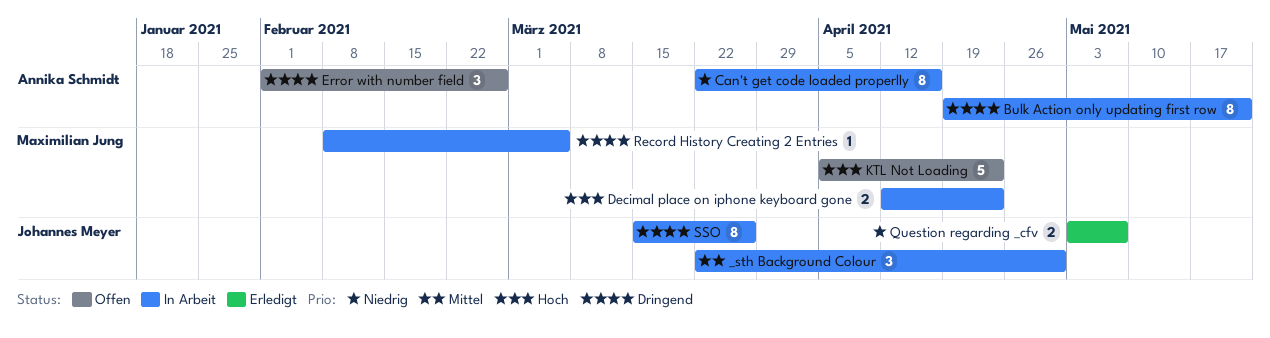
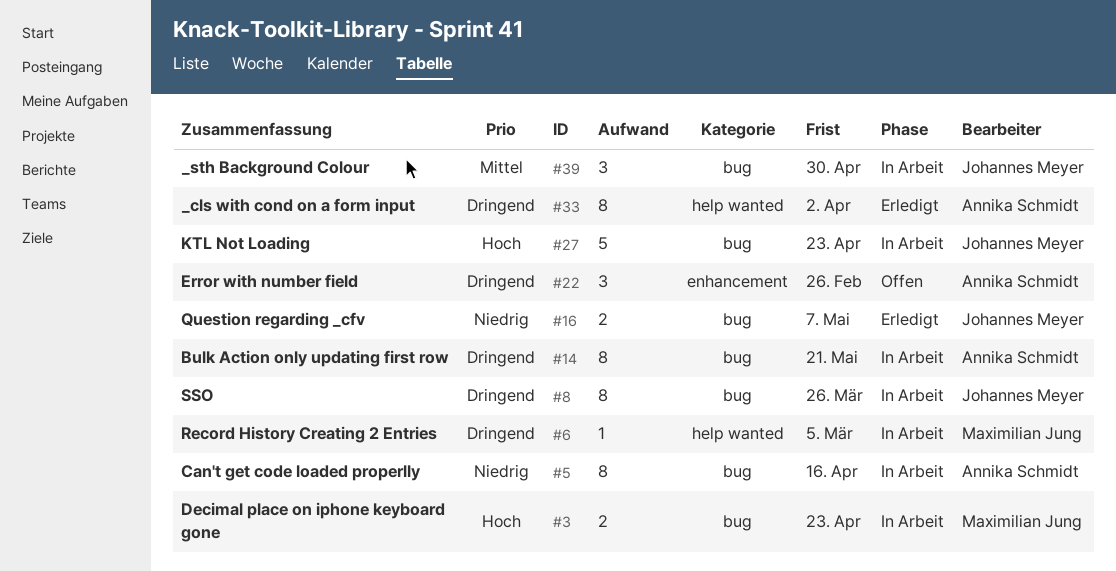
_cls with cond on a form input: none -> present
KTL Not Loading, status: Offen -> In Arbeit
KTL Not Loading, owner: Maximilian Jung -> Johannes Meyer

